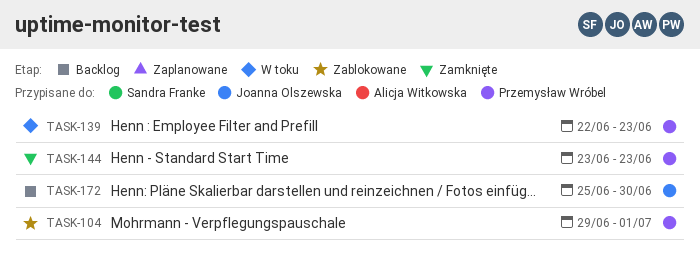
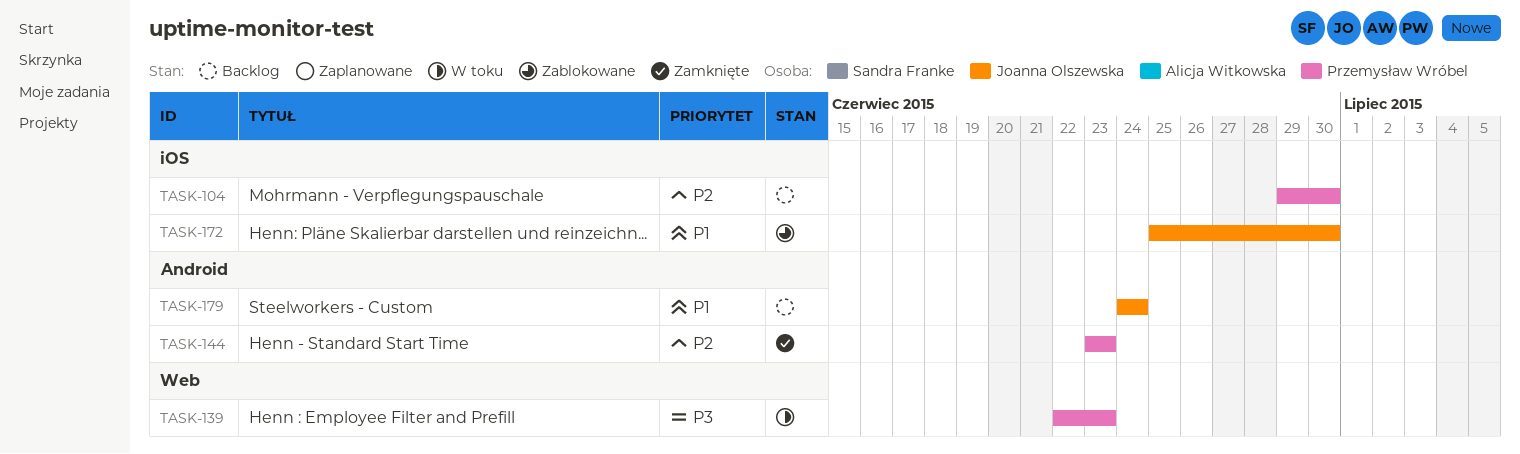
TASK-104, status: Zablokowane -> Backlog
TASK-104, due: Jul 1 -> Jun 30
TASK-172, status: Backlog -> Zablokowane
TASK-179: none -> present

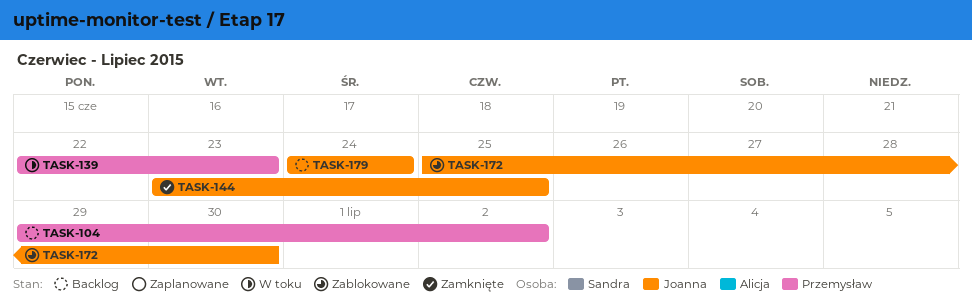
TASK-104, due: Jun 30 -> Jul 2
TASK-144, owner: Przemysław Wróbel -> Joanna Olszewska
TASK-144, due: Jun 23 -> Jun 25

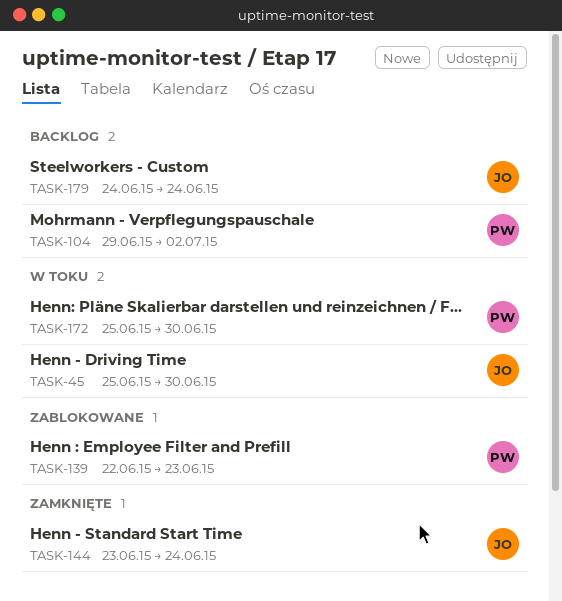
TASK-45: none -> present
TASK-139, status: W toku -> Zablokowane
TASK-144, due: Jun 25 -> Jun 24
TASK-172, status: Zablokowane -> W toku
TASK-172, owner: Joanna -> Przemysław

